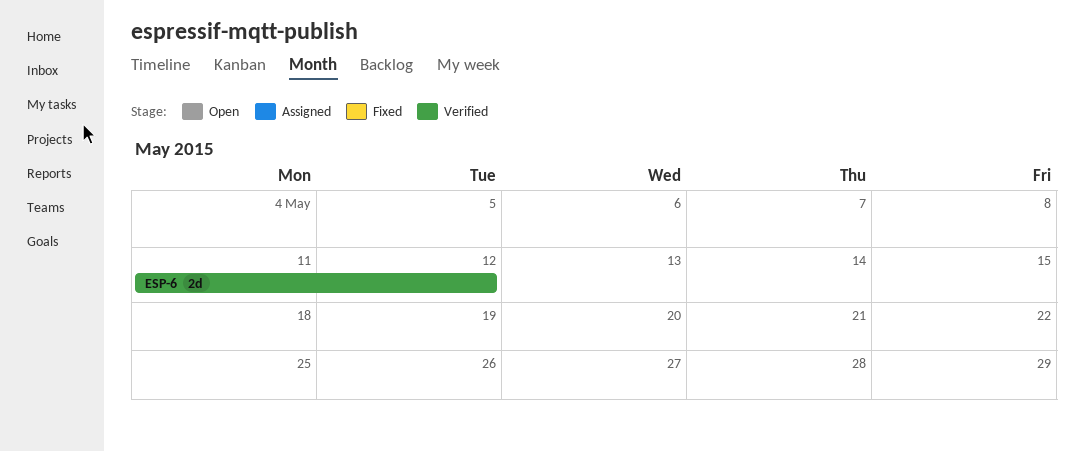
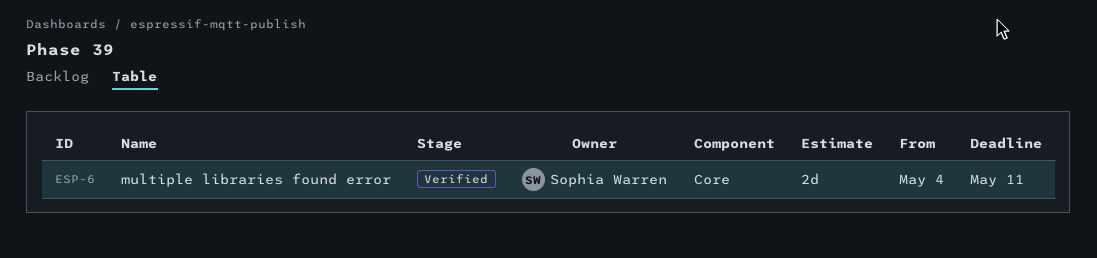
ESP-6, start: May 11 -> May 4
ESP-6, due: May 12 -> May 11

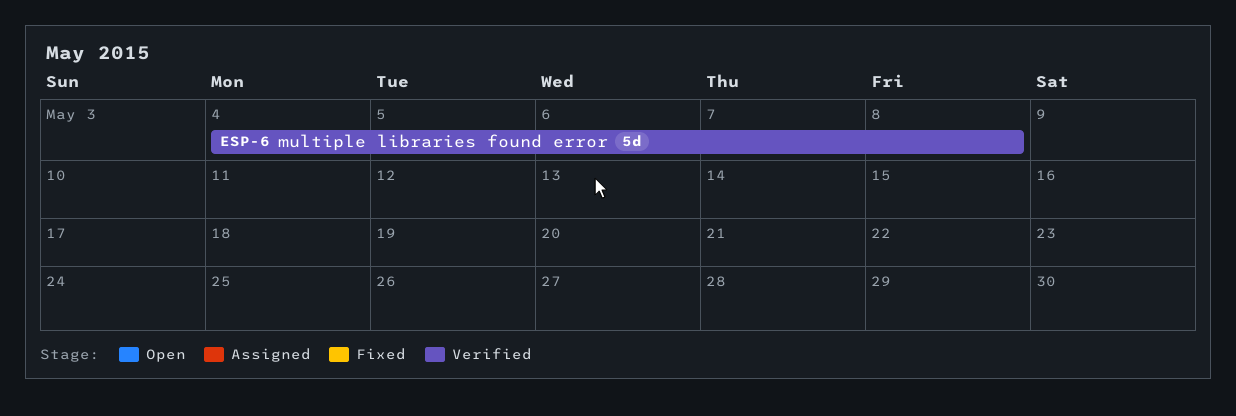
ESP-6, estimate: 2d -> 5d
ESP-6, due: May 11 -> May 8

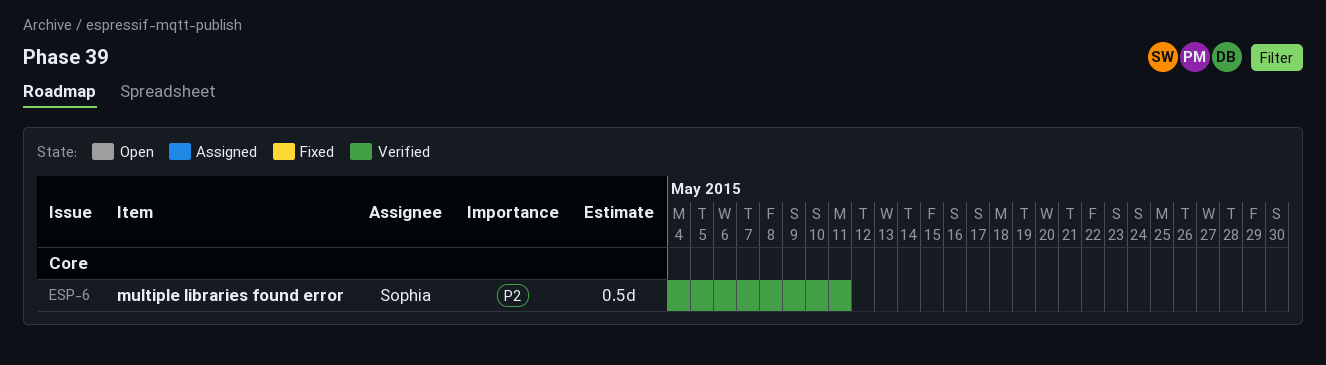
ESP-6, estimate: 5d -> 0.5d
ESP-6, due: May 8 -> May 11

